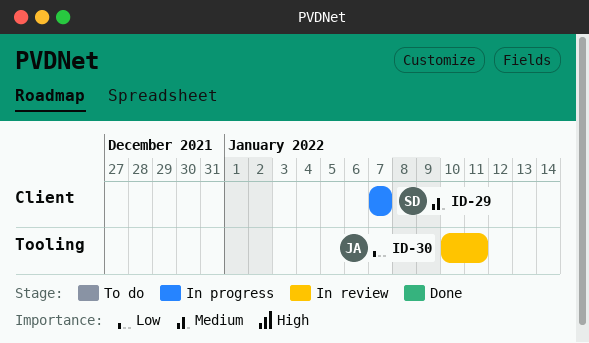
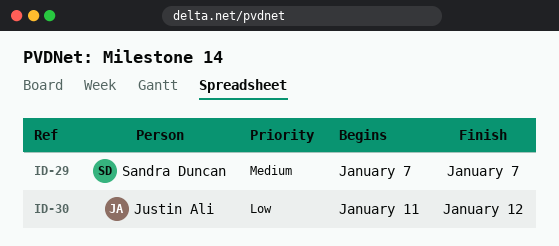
ID-30, start: Jan 10 -> Jan 11
ID-30, due: Jan 11 -> Jan 12

